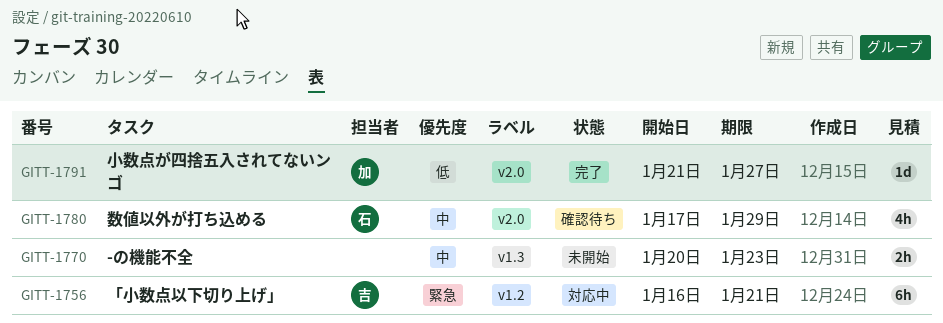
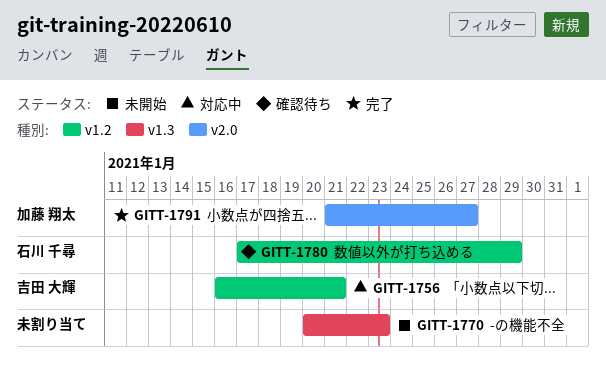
GITT-1780, label: v2.0 -> v1.2

